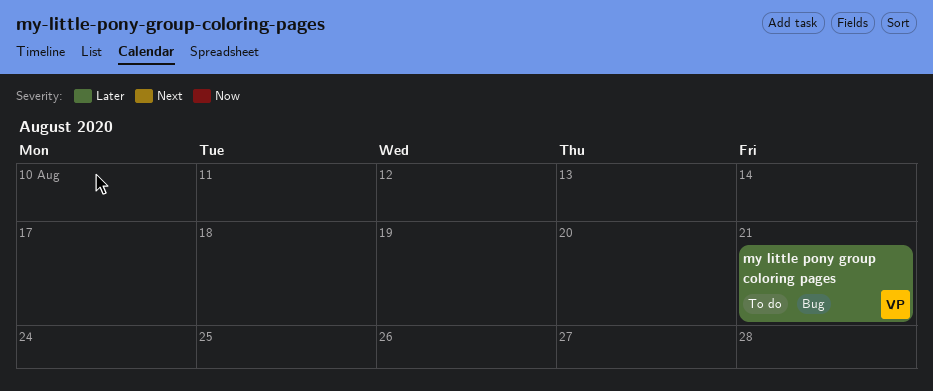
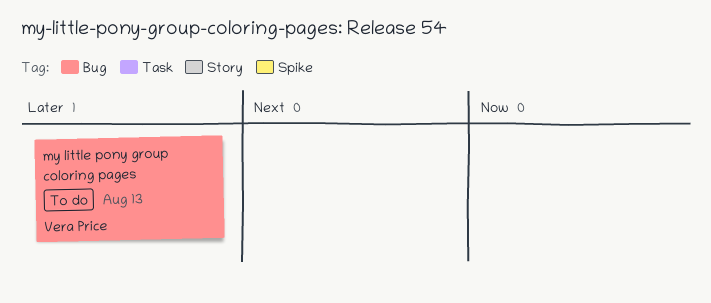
my little pony group coloring pages, due: Aug 21 -> Aug 13

